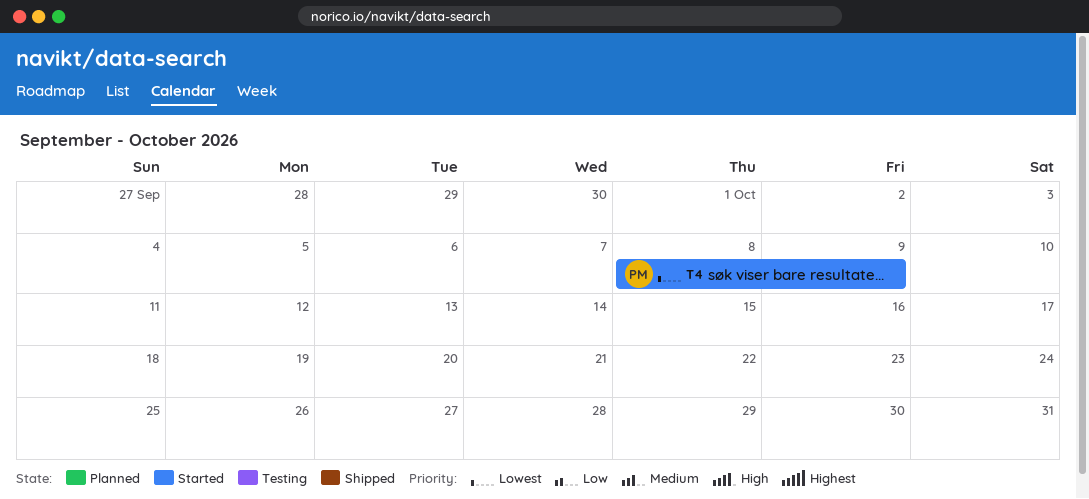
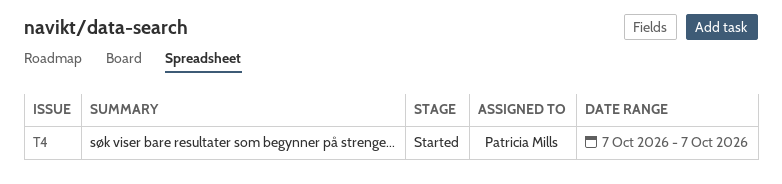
T4, start: Oct 8 -> Oct 7
T4, due: Oct 9 -> Oct 7

